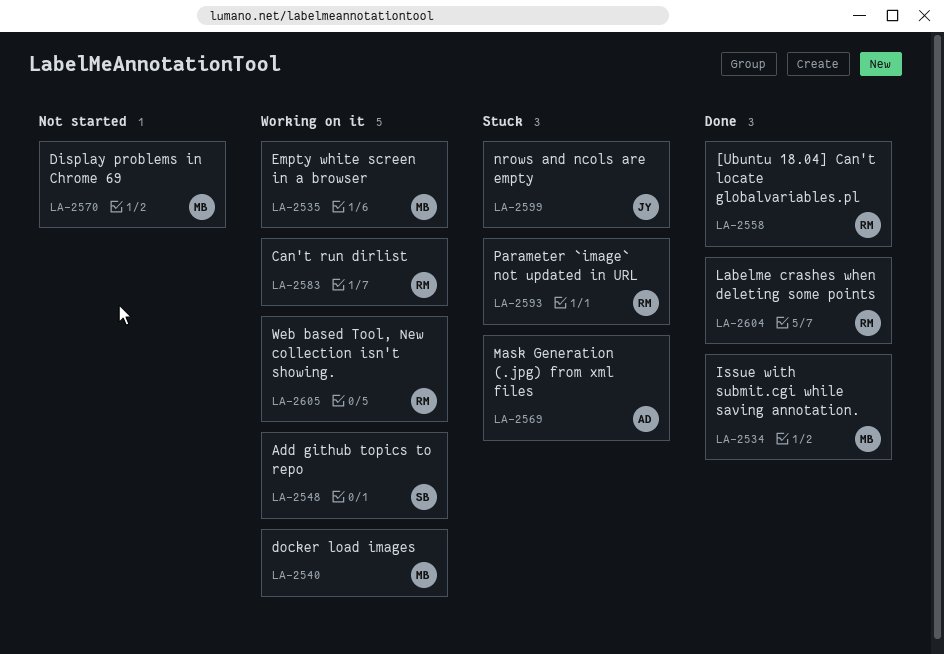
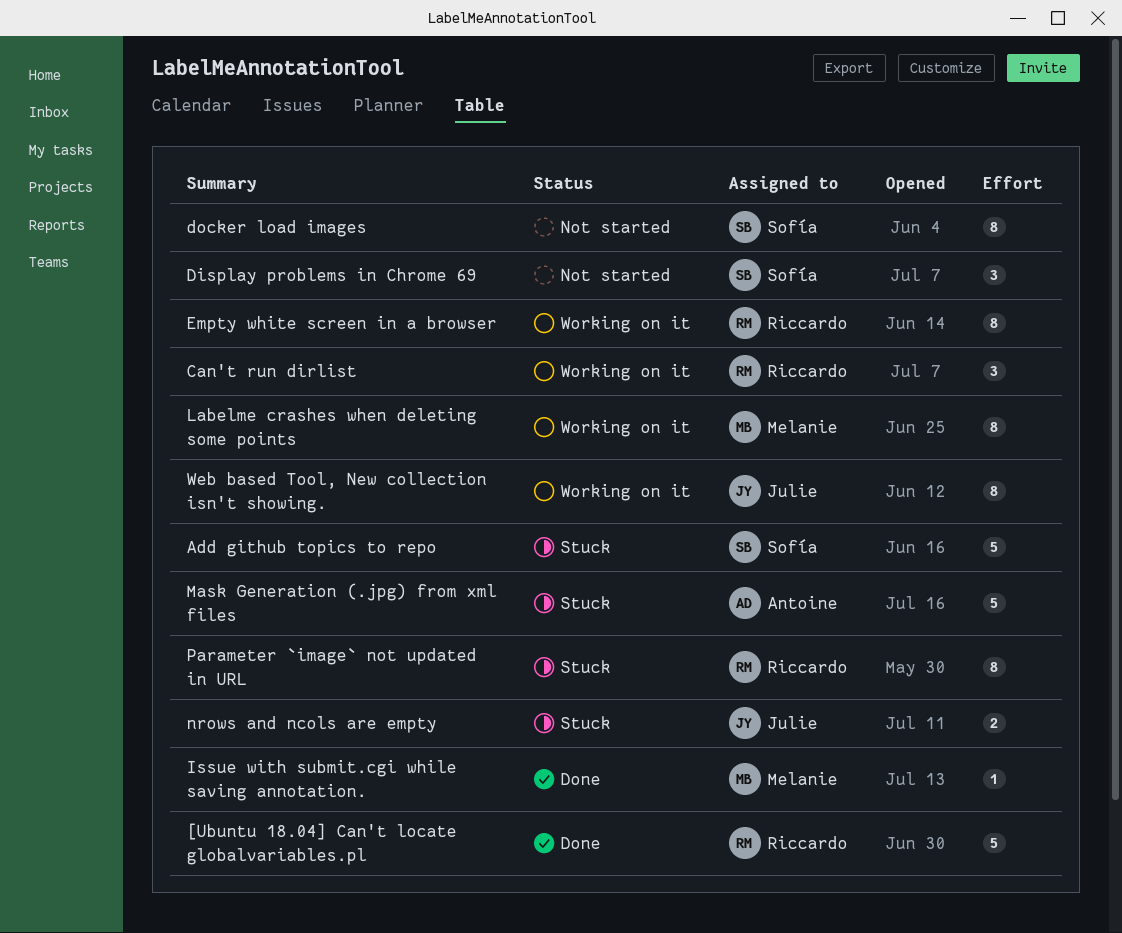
Add github topics to repo, status: Working on it -> Stuck
Display problems in Chrome 69, owner: Melanie -> Sofía
docker load images, status: Working on it -> Not started
docker load images, owner: Melanie -> Sofía
Empty white screen in a browser, owner: Melanie -> Riccardo
Labelme crashes when deleting some points, status: Done -> Working on it
Labelme crashes when deleting some points, owner: Riccardo -> Melanie
Web based Tool, New collection isn't showing., owner: Riccardo -> Julie

